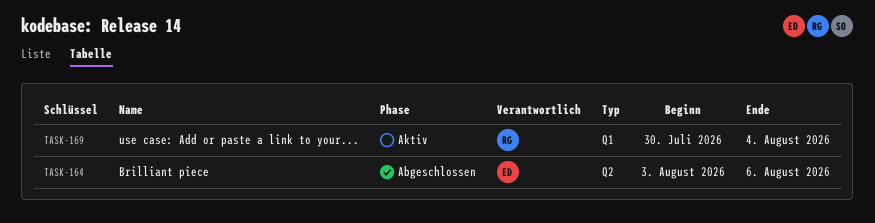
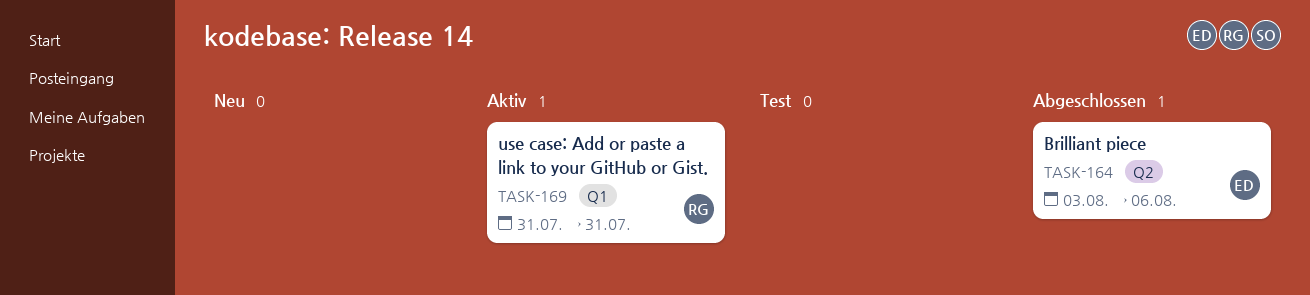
TASK-169, start: Jul 30 -> Jul 31
TASK-169, due: Aug 4 -> Jul 31

